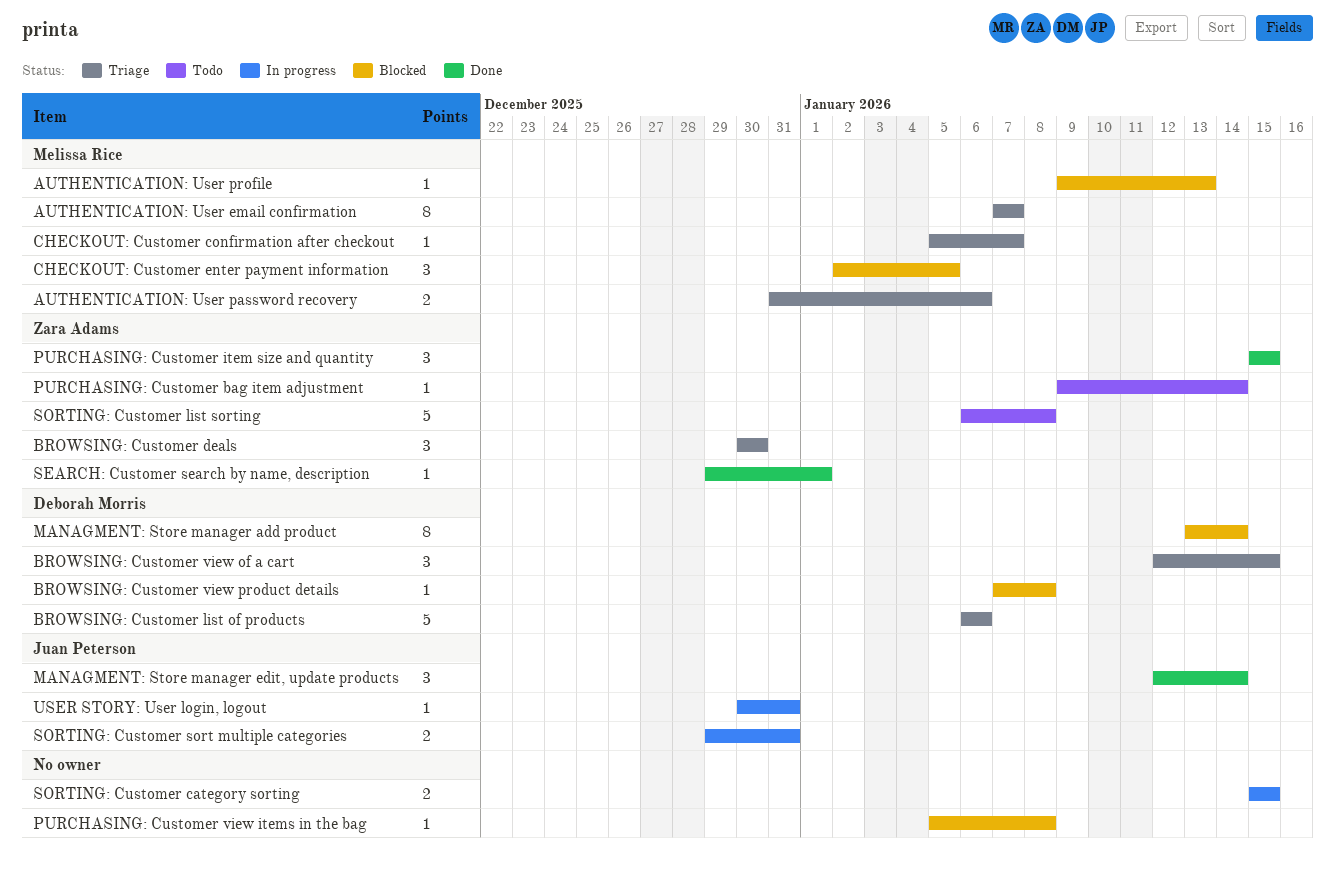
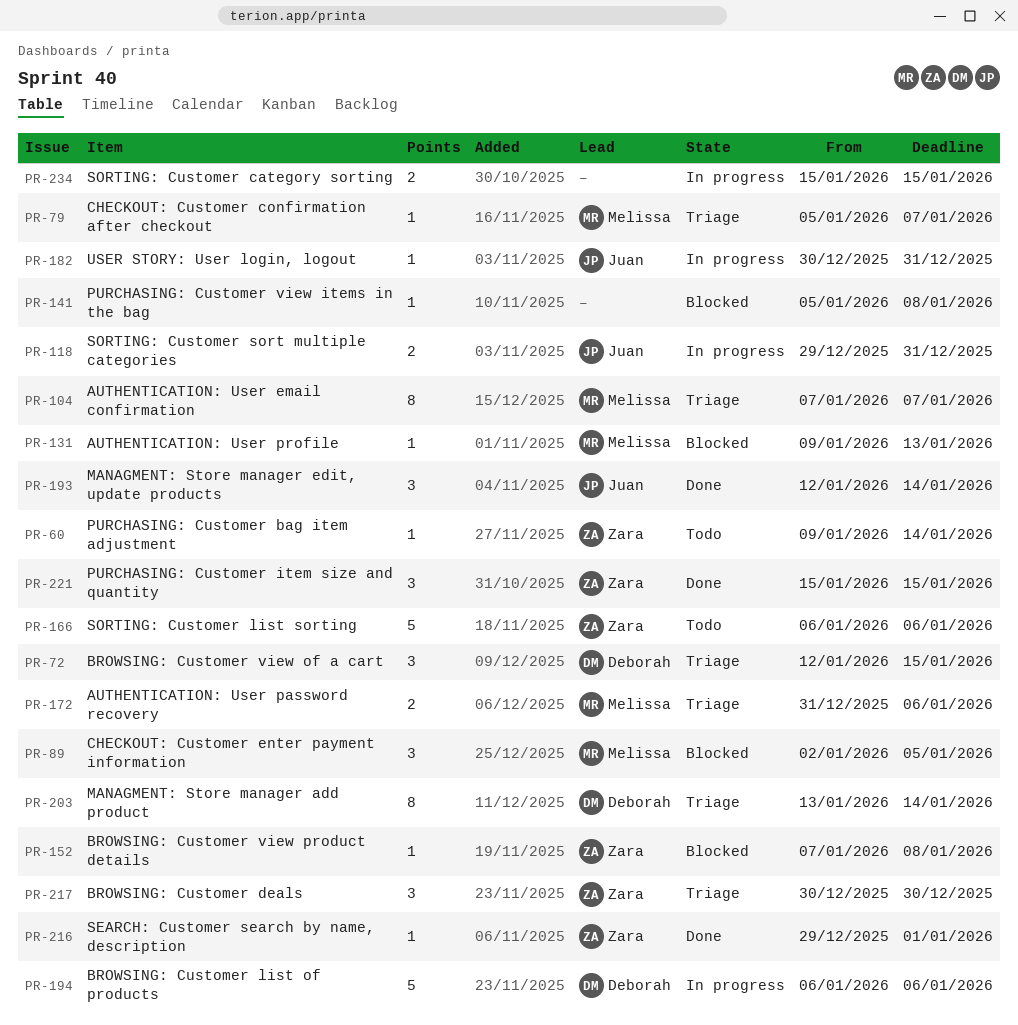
BROWSING: Customer list of products, status: Triage -> In progress
BROWSING: Customer view product details, owner: Deborah Morris -> Zara Adams
MANAGMENT: Store manager add product, status: Blocked -> Triage
SORTING: Customer list sorting, due: Jan 8 -> Jan 6

